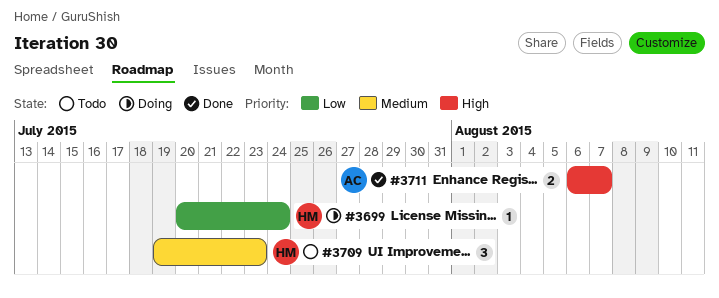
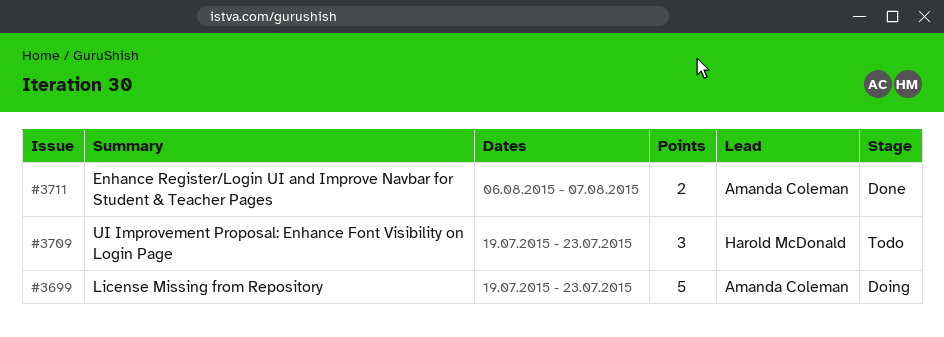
#3699, owner: Harold McDonald -> Amanda Coleman
#3699, estimate: 1 -> 5
#3699, start: Jul 20 -> Jul 19
#3699, due: Jul 24 -> Jul 23

